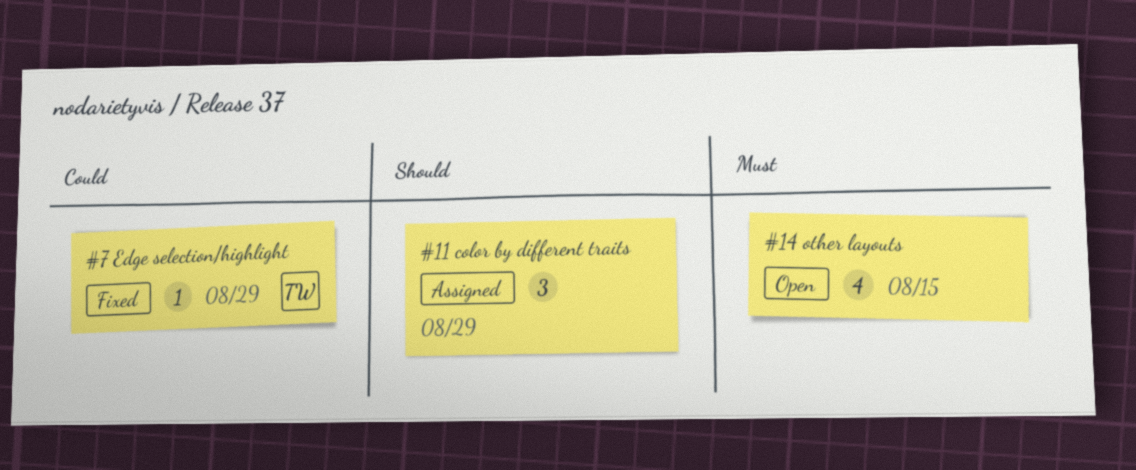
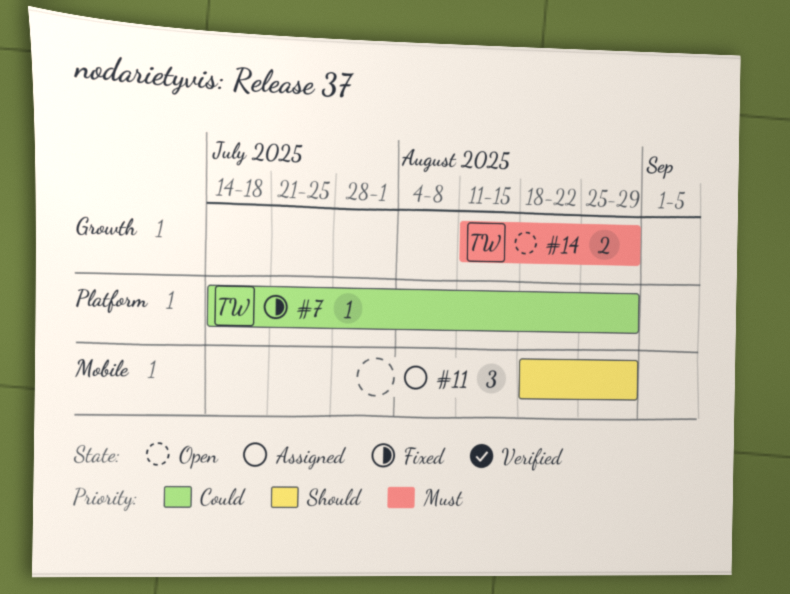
#14, owner: none -> TW
#14, estimate: 4 -> 2
#14, due: Aug 15 -> Aug 29

